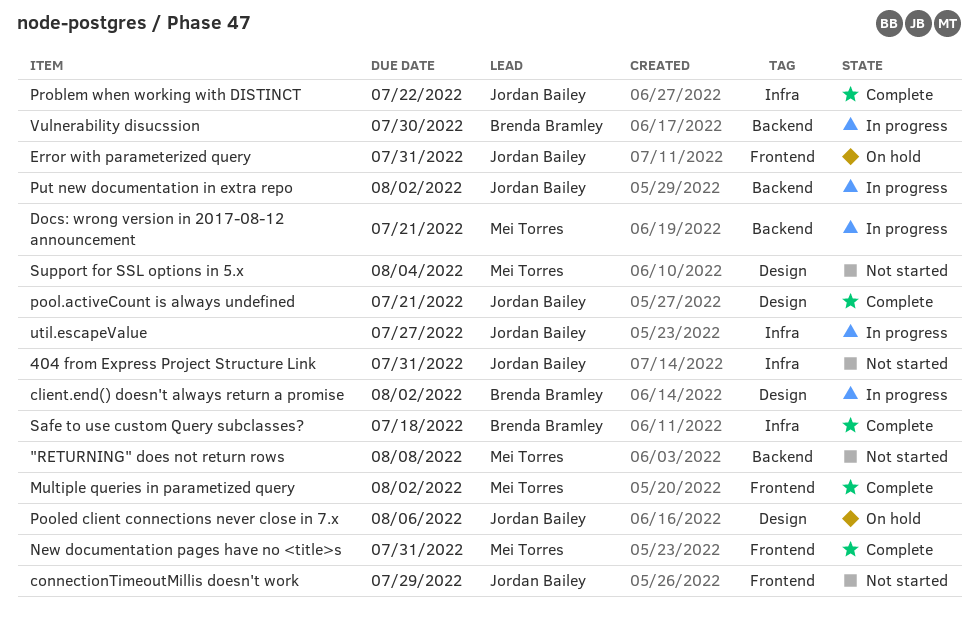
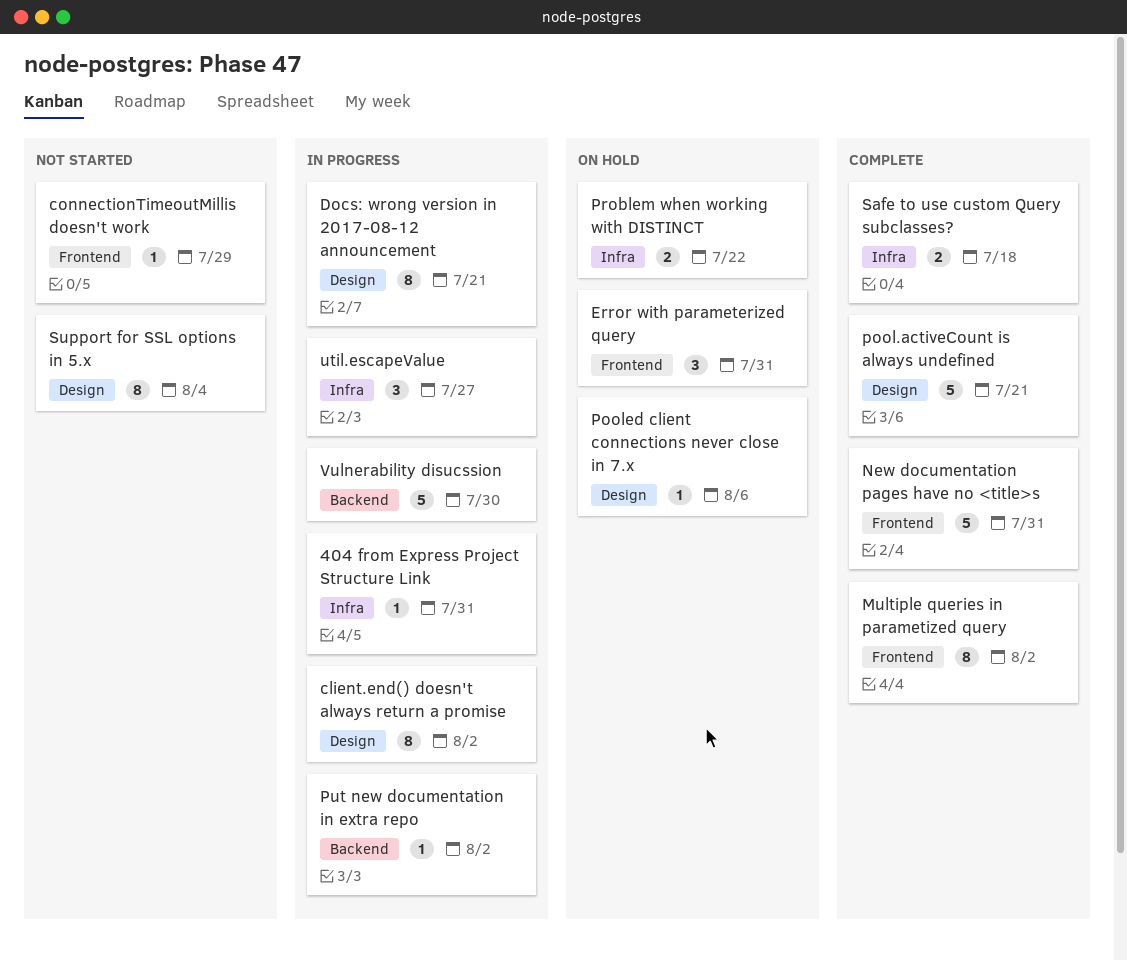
"RETURNING" does not return rows: present -> none
404 from Express Project Structure Link, status: Not started -> In progress
Docs: wrong version in 2017-08-12 announcement, label: Backend -> Design
Problem when working with DISTINCT, status: Complete -> On hold

